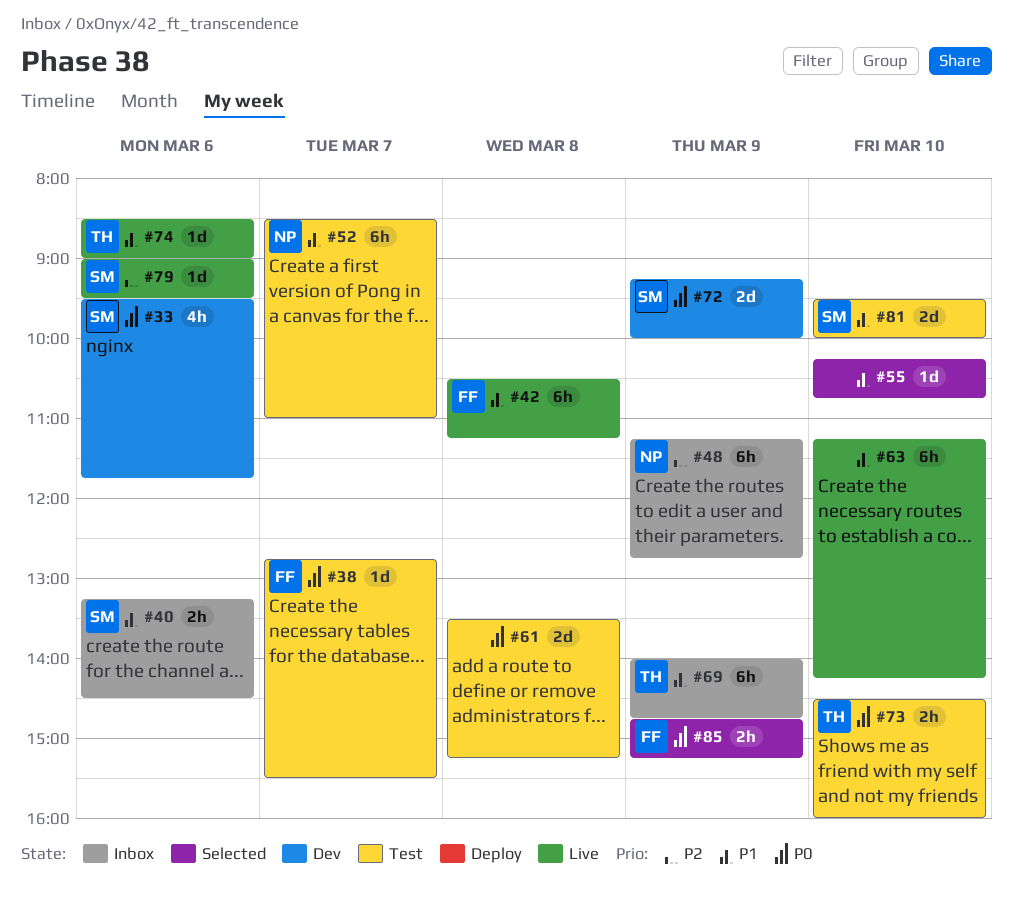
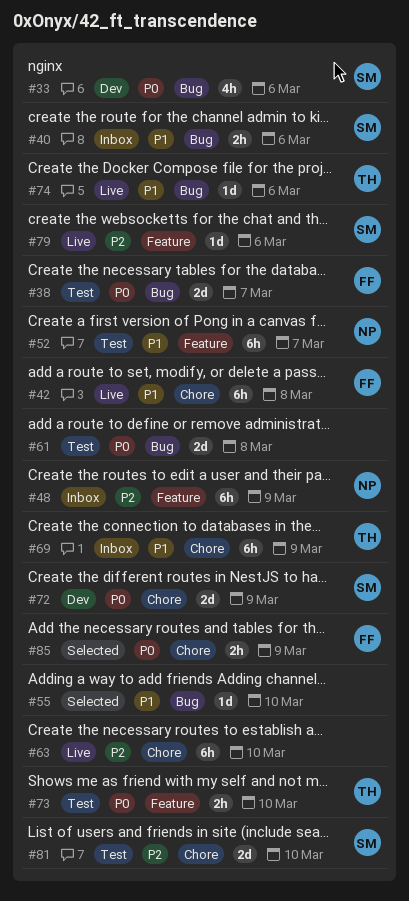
#38, estimate: 1d -> 2d
#63, priority: P1 -> P2
#81, priority: P1 -> P2

